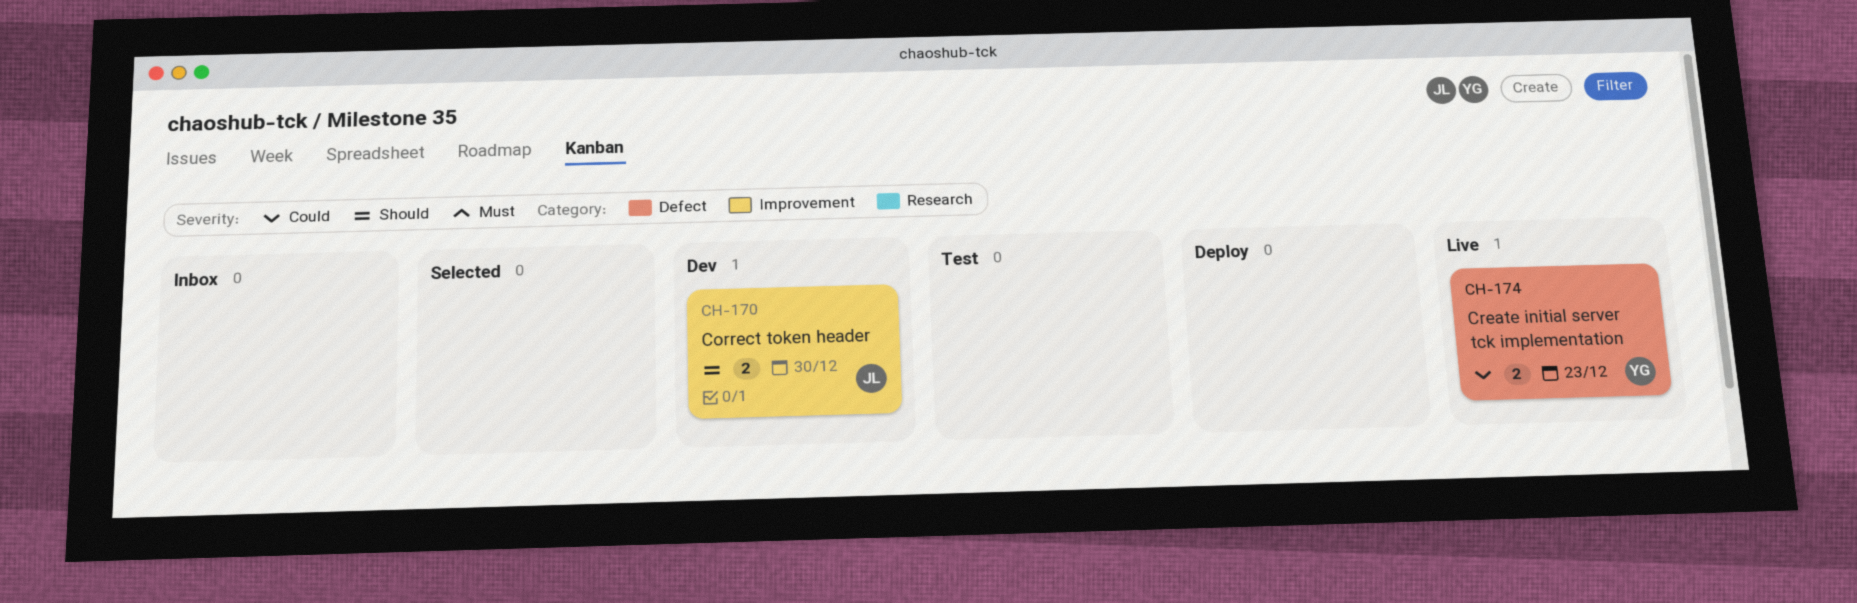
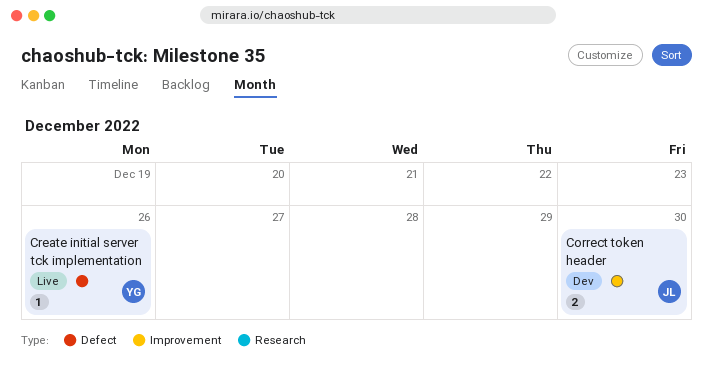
Create initial server tck implementation, estimate: 2 -> 1
Create initial server tck implementation, due: Dec 23 -> Dec 26

